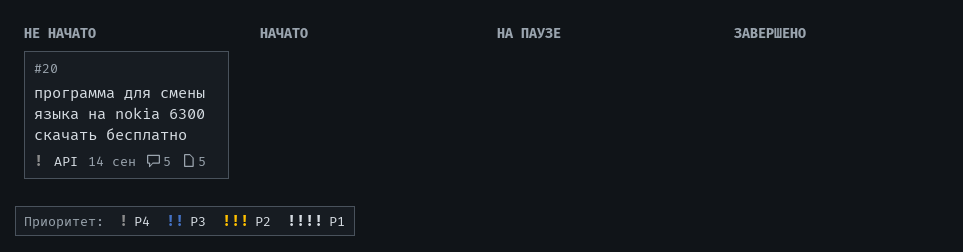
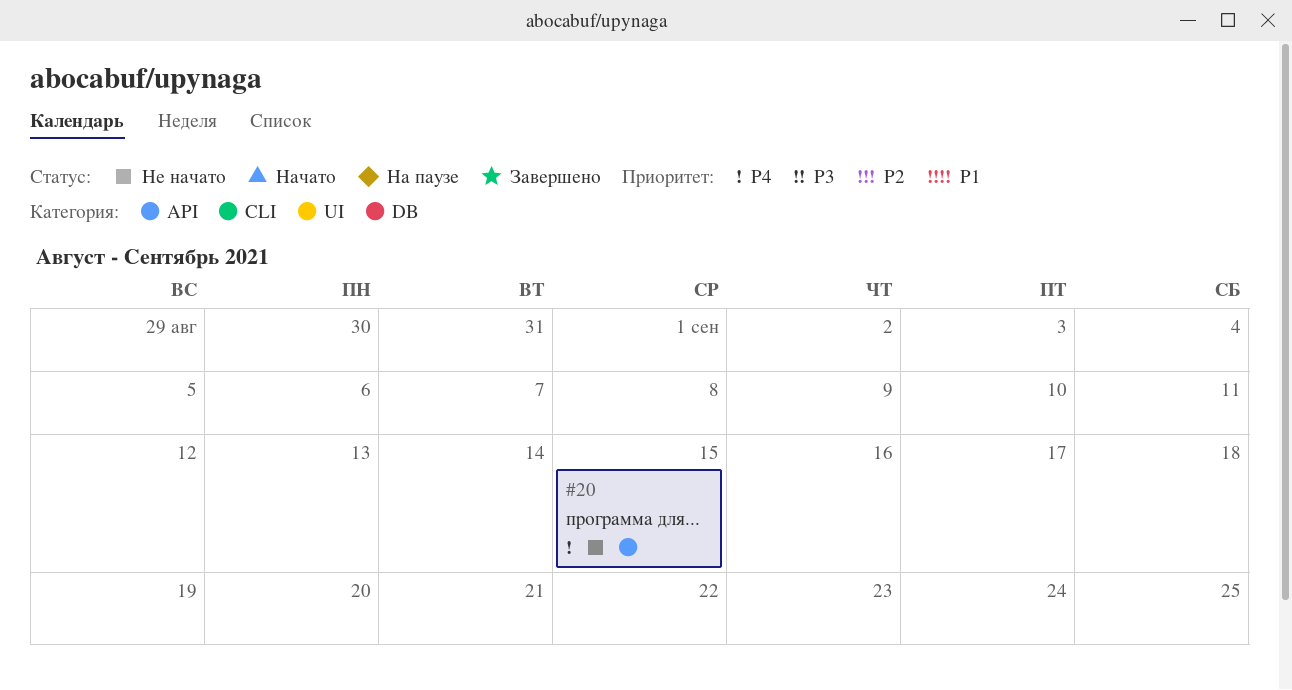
#20, due: Sep 14 -> Sep 15

